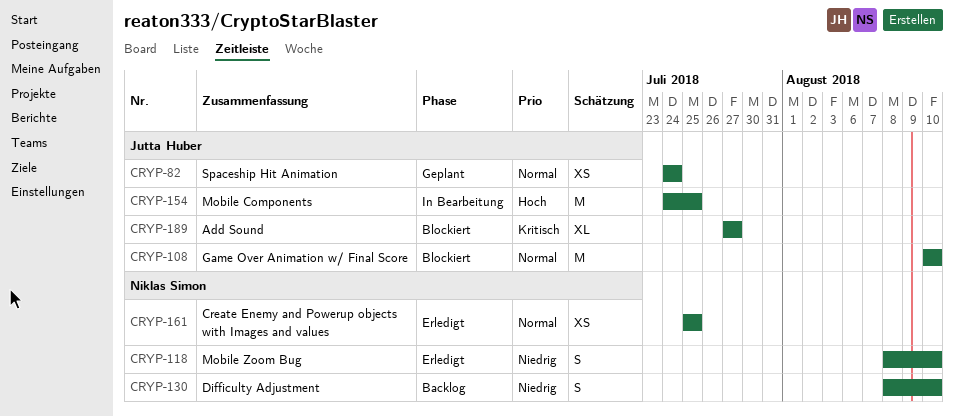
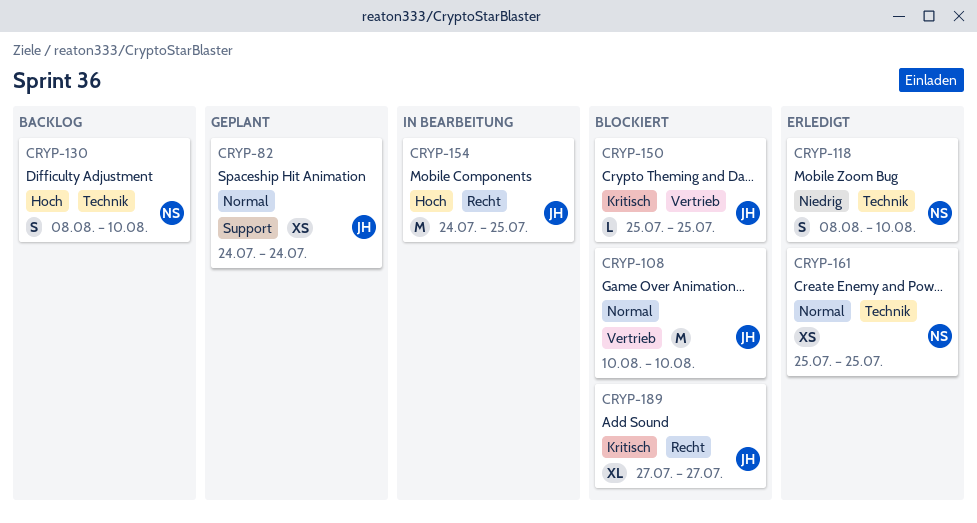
CRYP-130, priority: Niedrig -> Hoch
CRYP-150: none -> present

